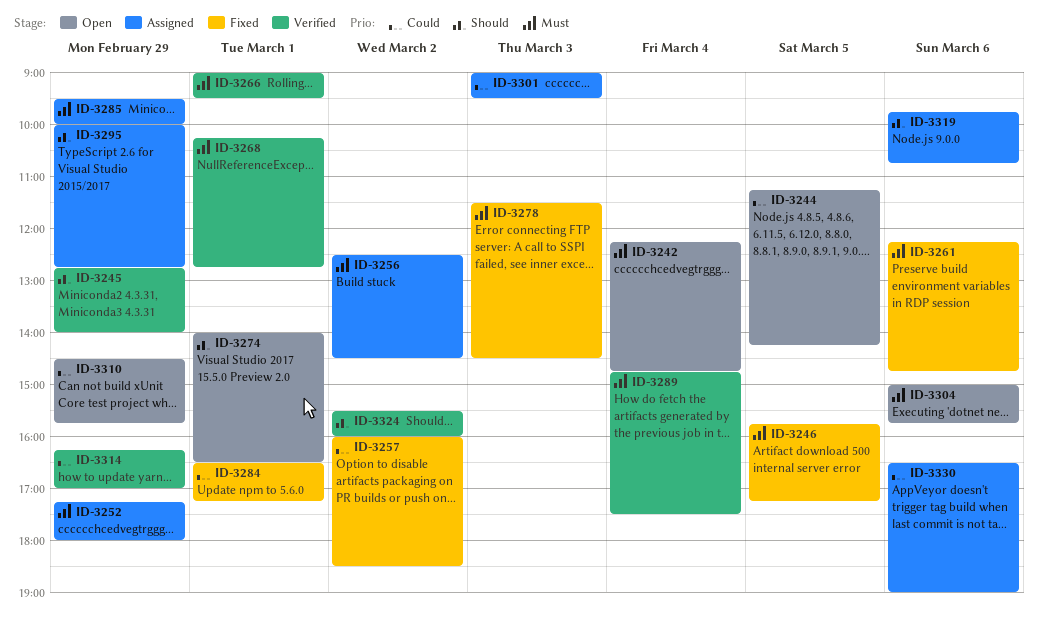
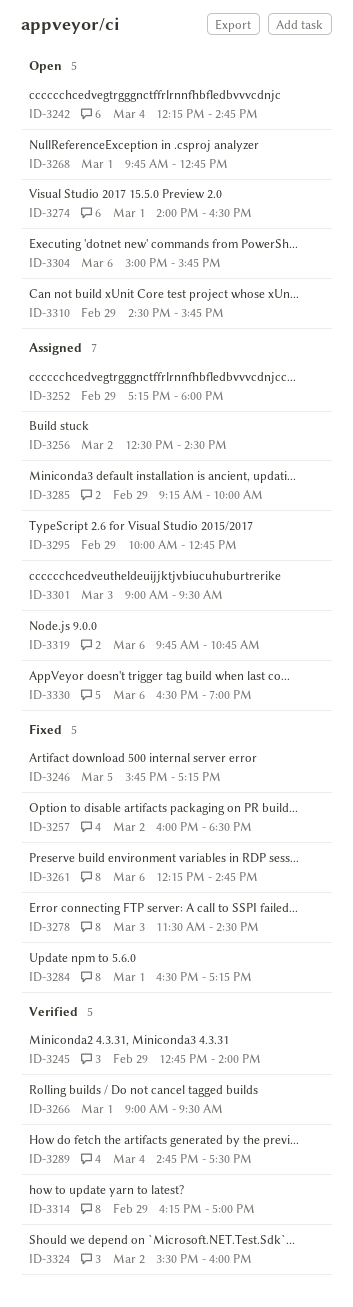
ID-3244: present -> none
ID-3268, status: Verified -> Open
ID-3268, begins: 10:15 -> 09:45
ID-3285, begins: 09:30 -> 09:15

